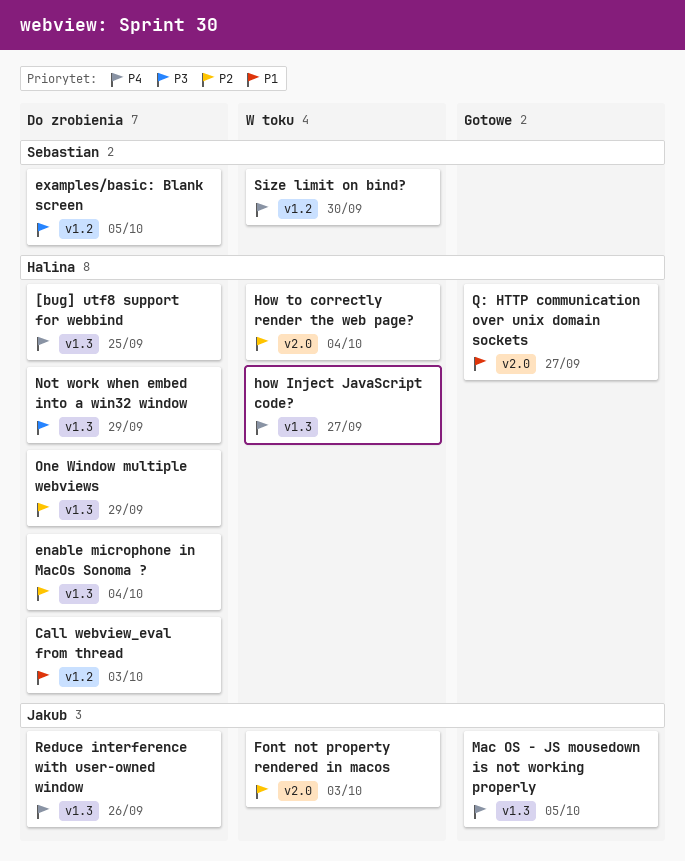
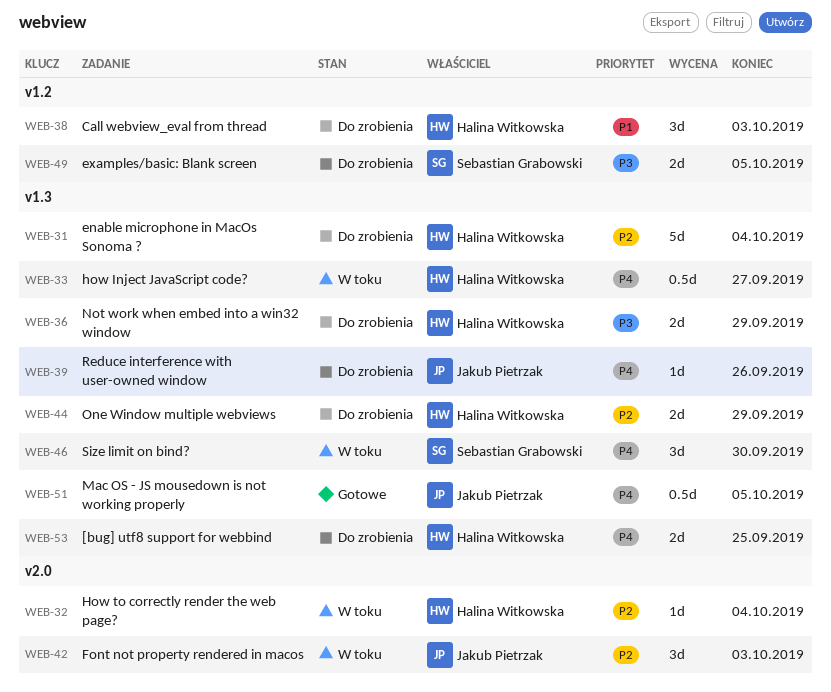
Q: HTTP communication over unix domain sockets: present -> none
Size limit on bind?, label: v1.2 -> v1.3

